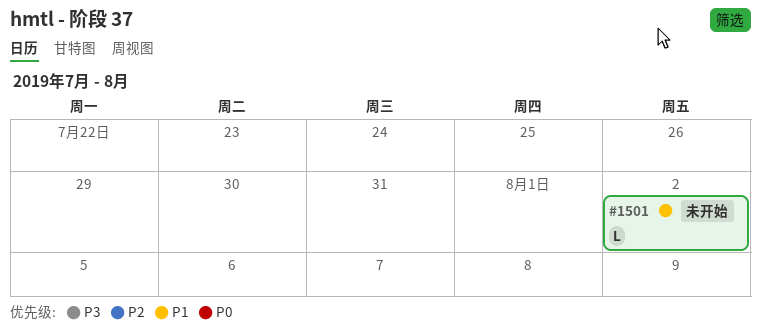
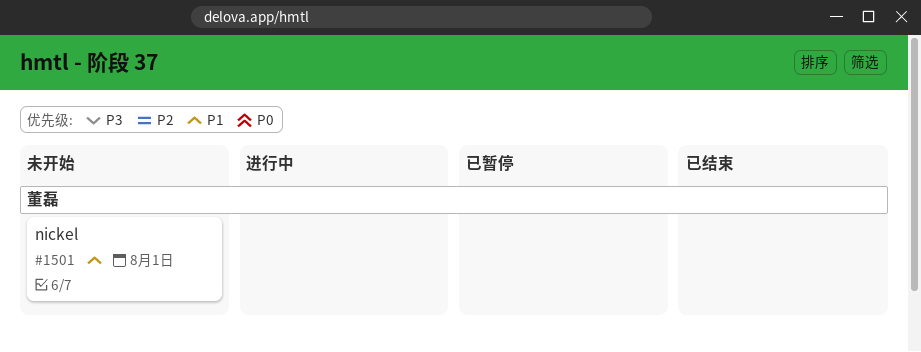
#1501, due: Aug 2 -> Aug 1

